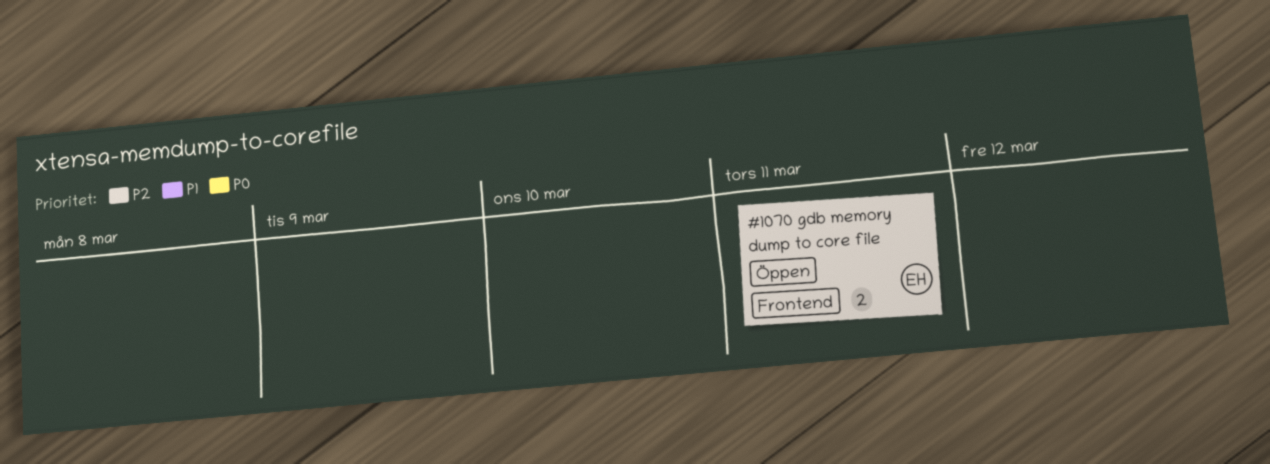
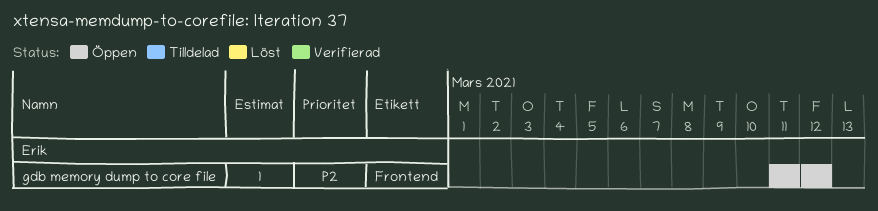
gdb memory dump to core file, estimate: 2 -> 1
gdb memory dump to core file, due: Mar 11 -> Mar 12

